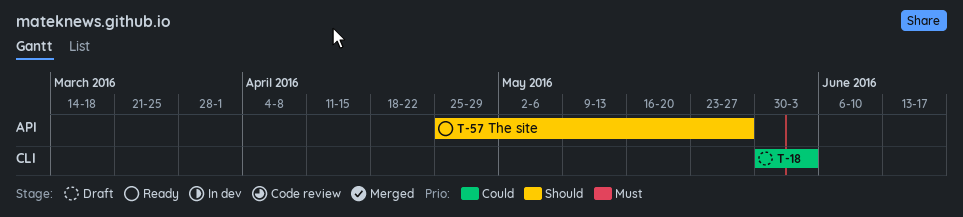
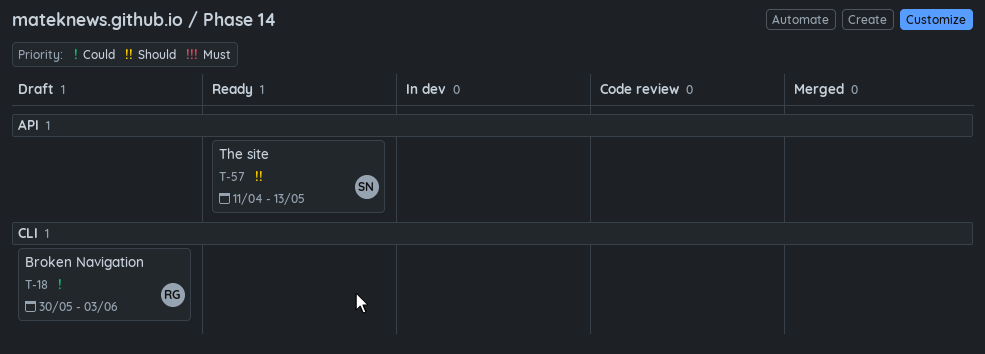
T-57, start: Apr 25 -> Apr 11
T-57, due: May 27 -> May 13

